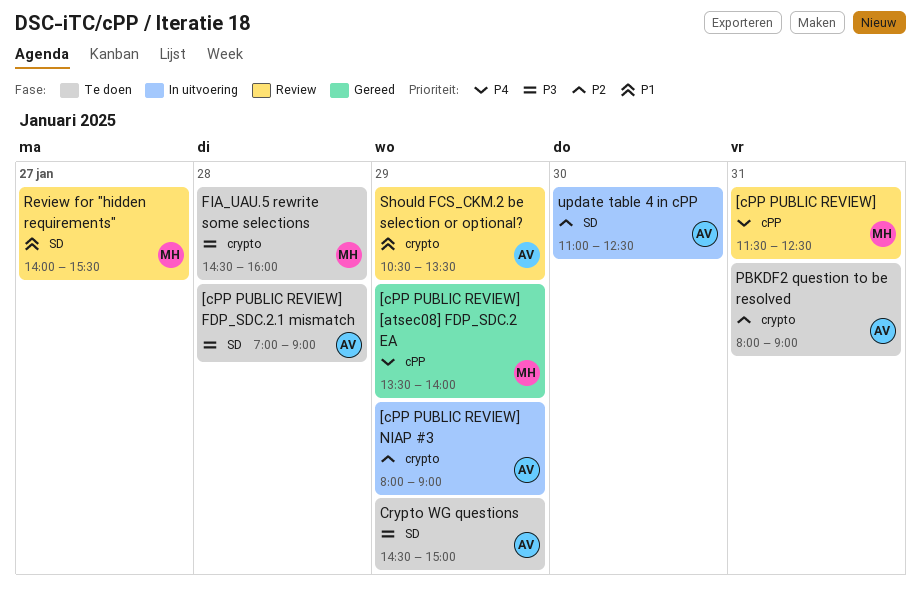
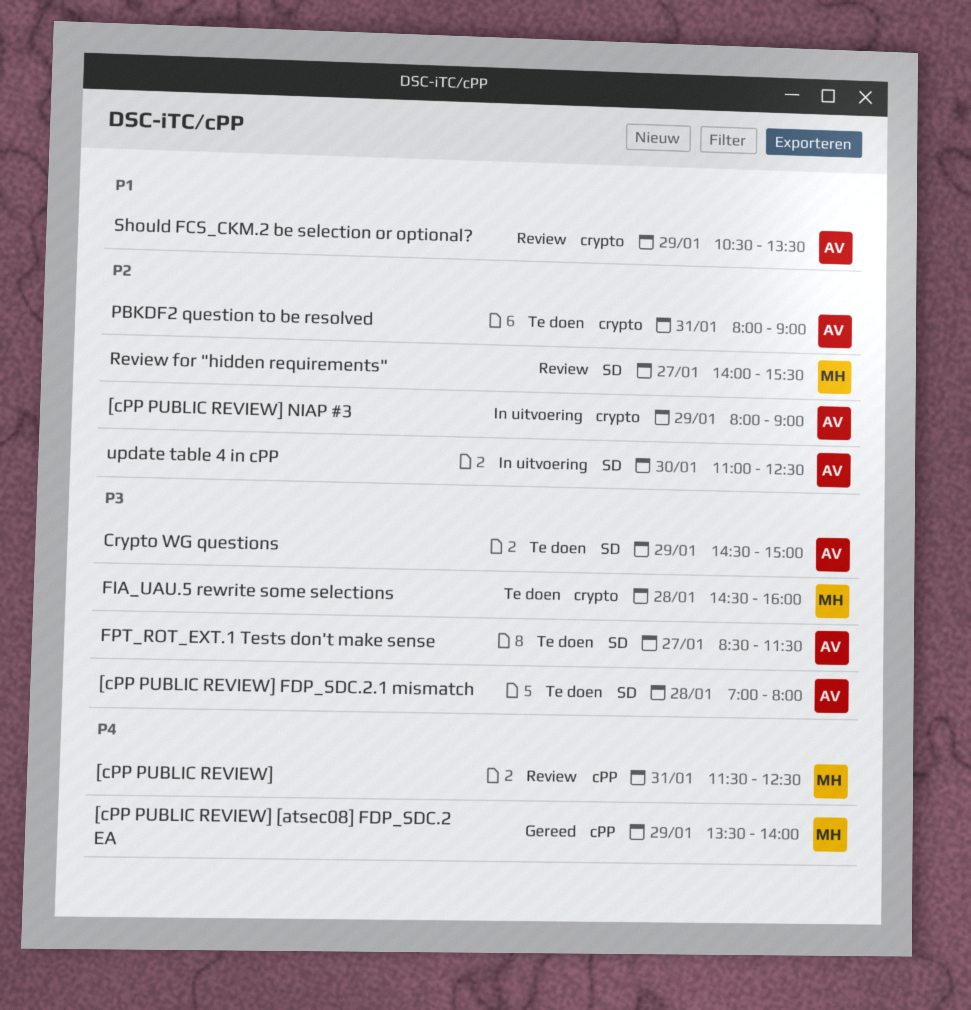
[cPP PUBLIC REVIEW] FDP_SDC.2.1 mismatch, ends: 09:00 -> 08:00
FPT_ROT_EXT.1 Tests don't make sense: none -> present
Review for "hidden requirements", priority: P1 -> P2

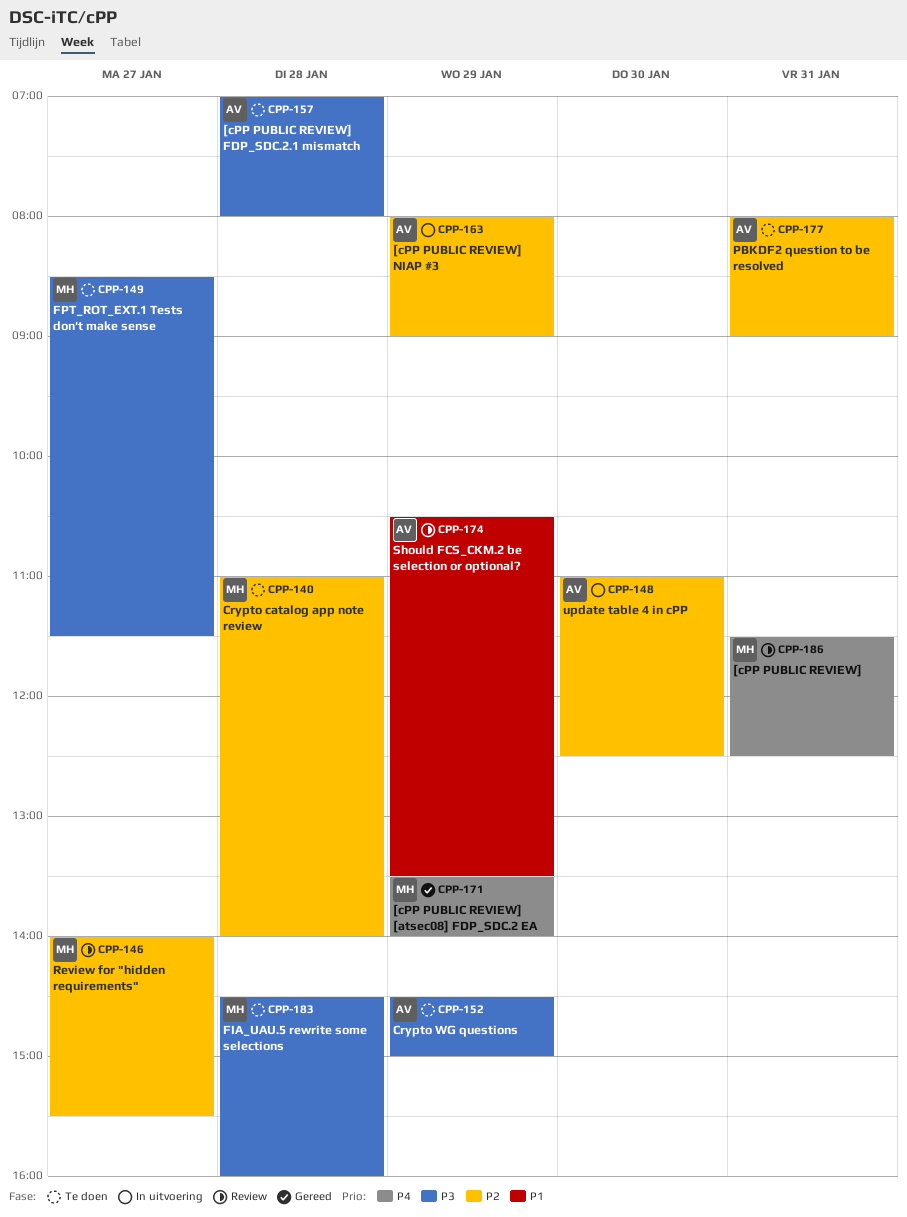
Crypto catalog app note review: none -> present
FPT_ROT_EXT.1 Tests don't make sense, owner: AV -> MH

